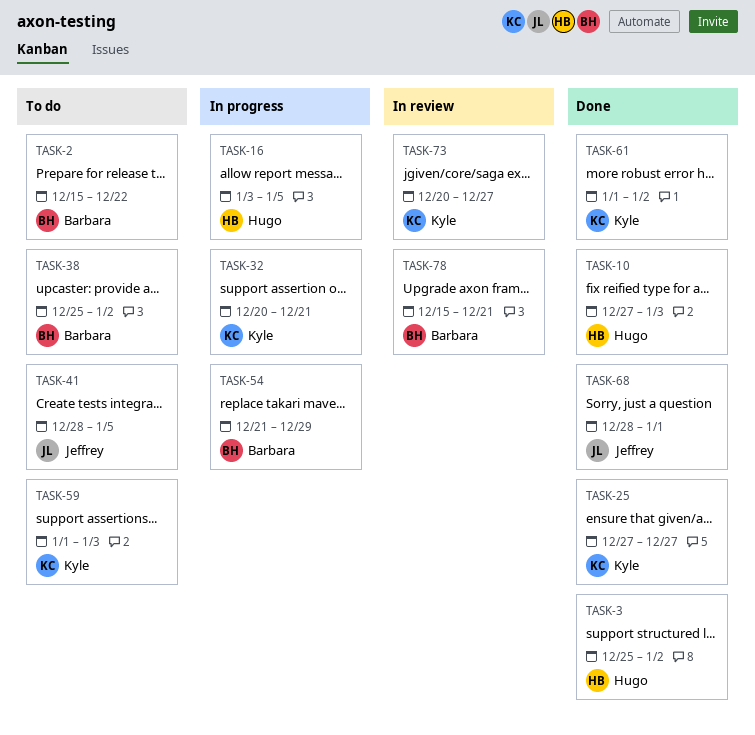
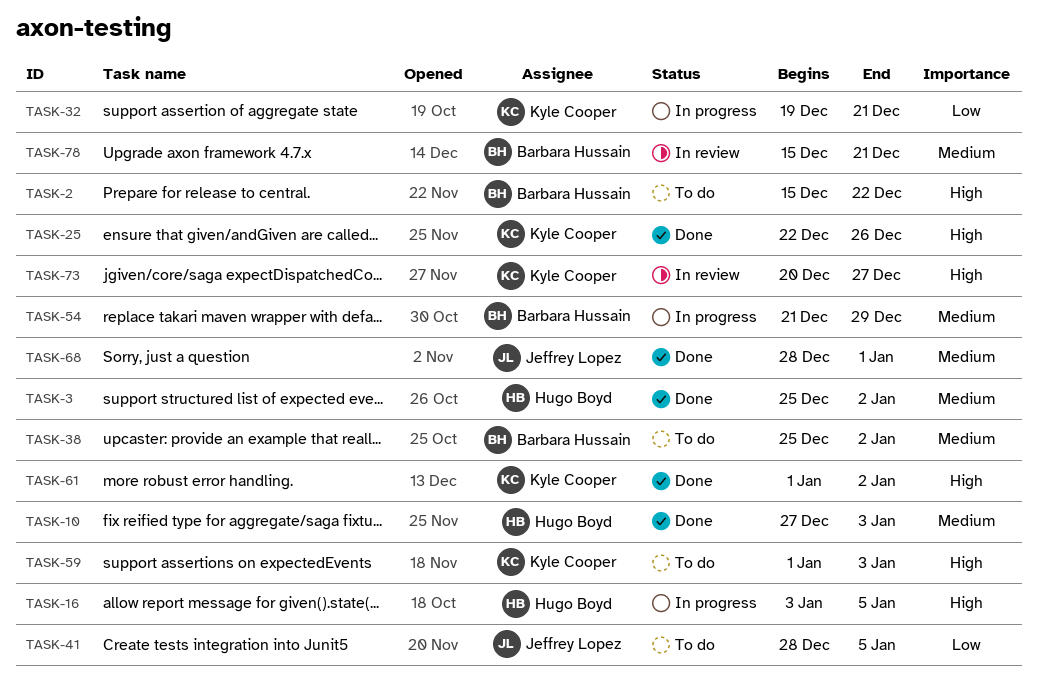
TASK-25, start: Dec 27 -> Dec 22
TASK-25, due: Dec 27 -> Dec 26
TASK-32, start: Dec 20 -> Dec 19

